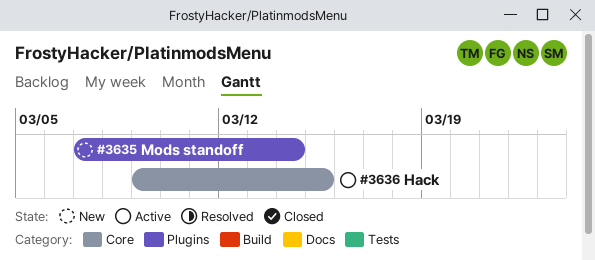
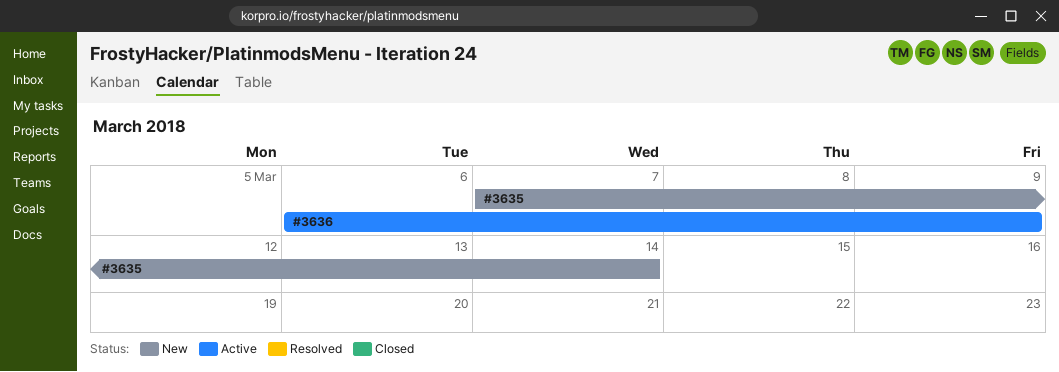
#3636, start: Mar 9 -> Mar 6
#3636, due: Mar 15 -> Mar 9

